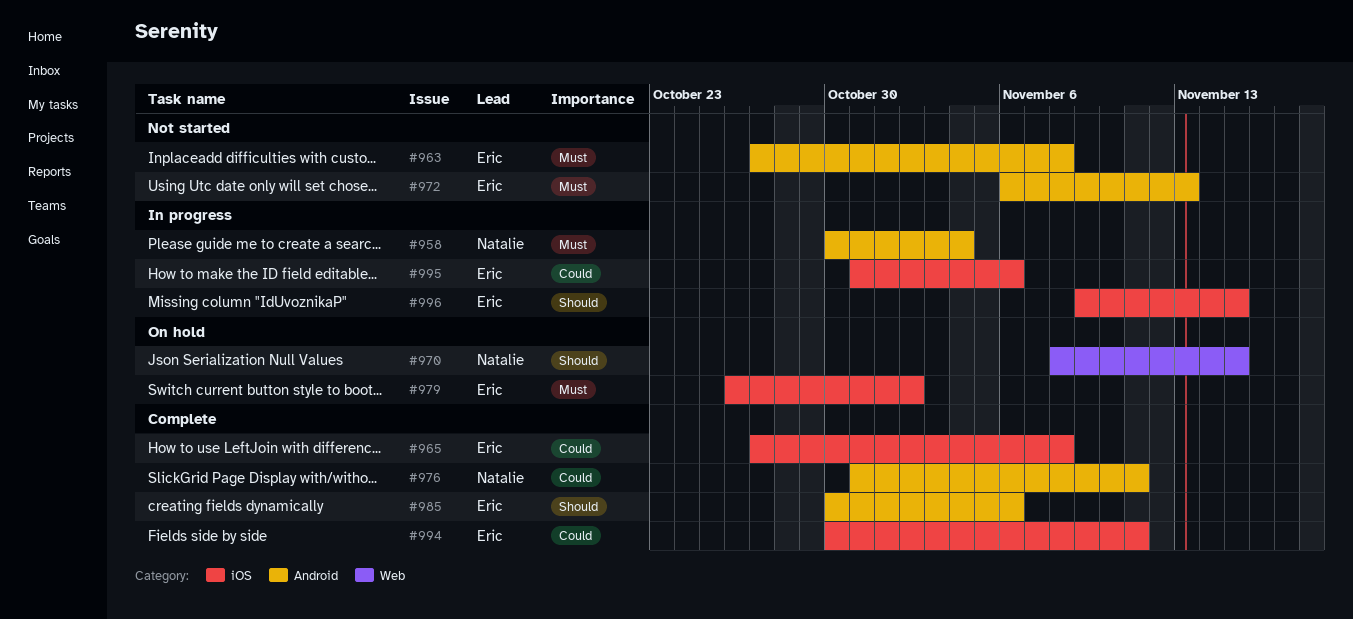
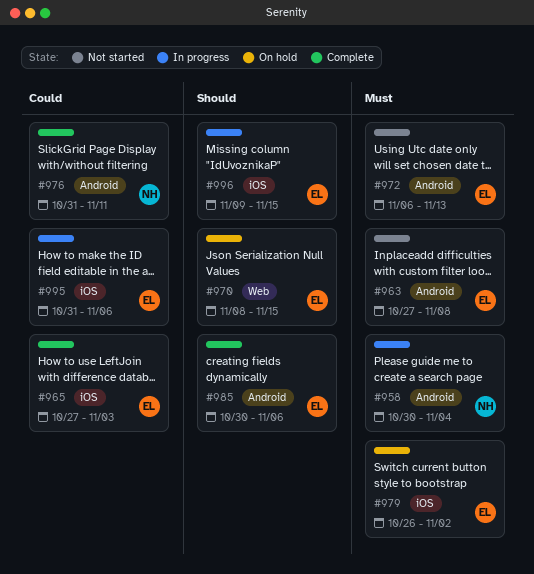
#965, due: Nov 8 -> Nov 3
#970, owner: Natalie -> Eric
#994: present -> none

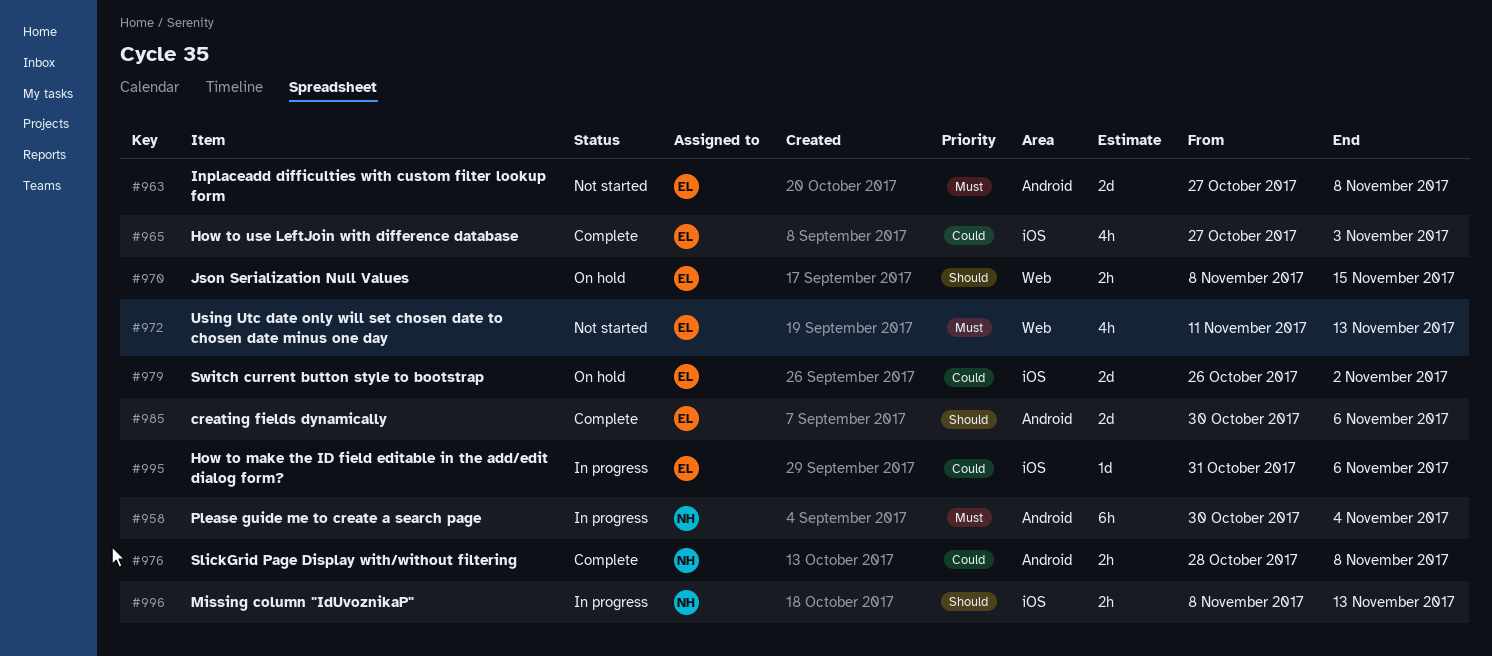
#972, label: Android -> Web
#972, start: Nov 6 -> Nov 11
#976, start: Oct 31 -> Oct 28
#976, due: Nov 11 -> Nov 8
#979, priority: Must -> Could
#996, owner: EL -> NH
#996, start: Nov 9 -> Nov 8
#996, due: Nov 15 -> Nov 13

